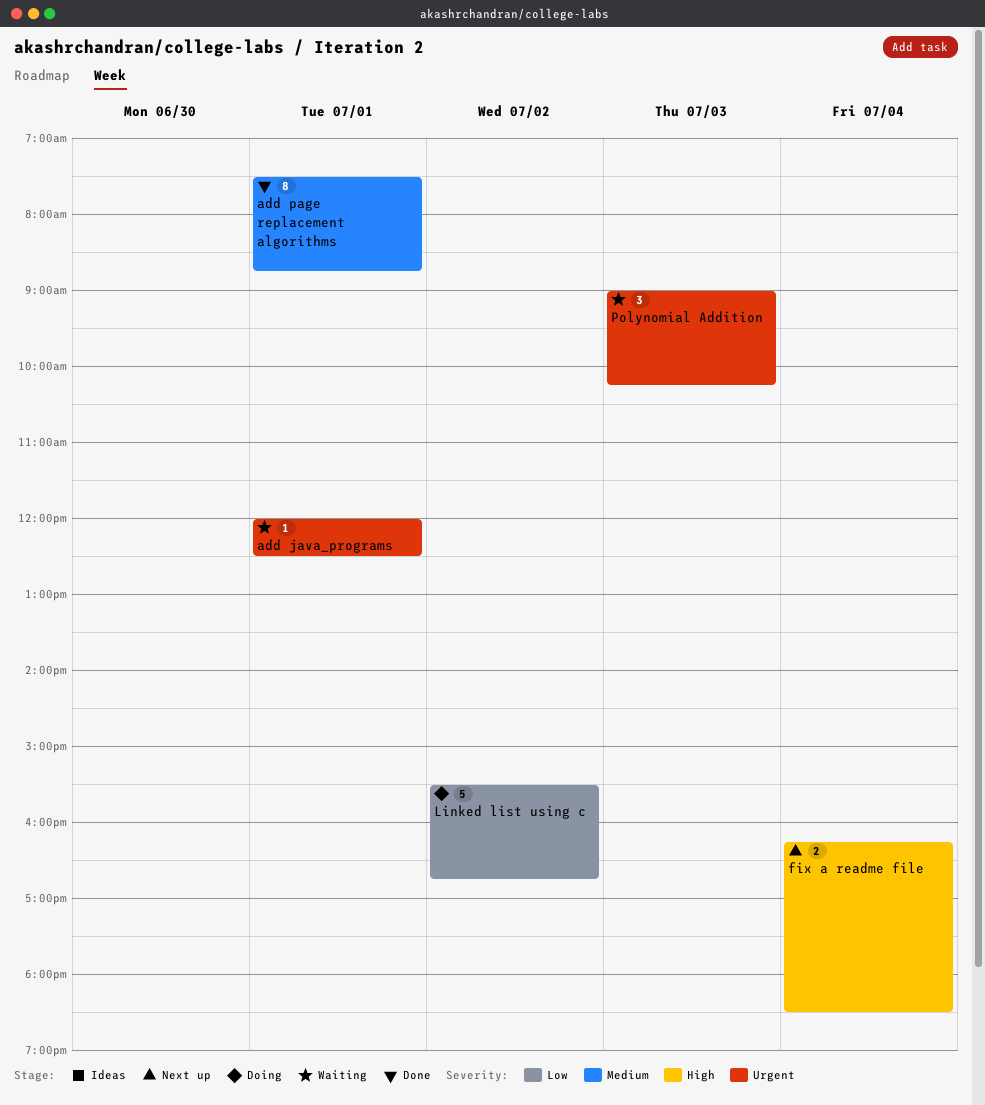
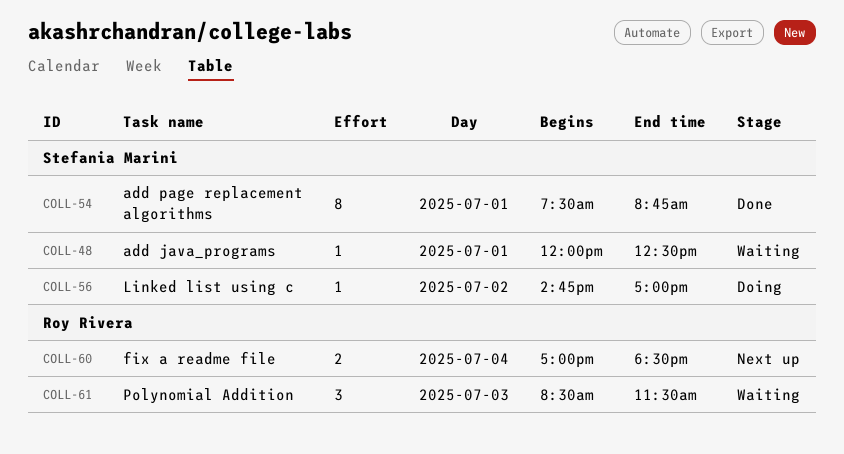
fix a readme file, begins: 16:15 -> 17:00
Linked list using c, estimate: 5 -> 1
Linked list using c, begins: 15:30 -> 14:45
Linked list using c, ends: 16:45 -> 17:00
Polynomial Addition, begins: 09:00 -> 08:30
Polynomial Addition, ends: 10:15 -> 11:30

